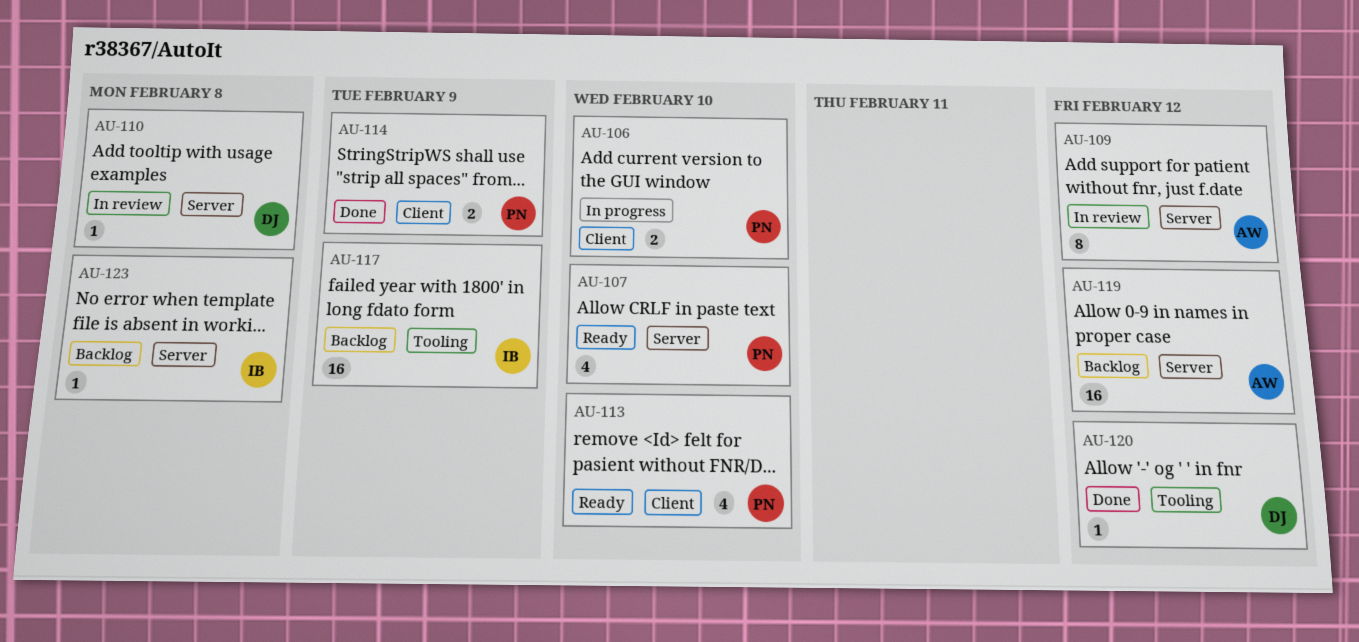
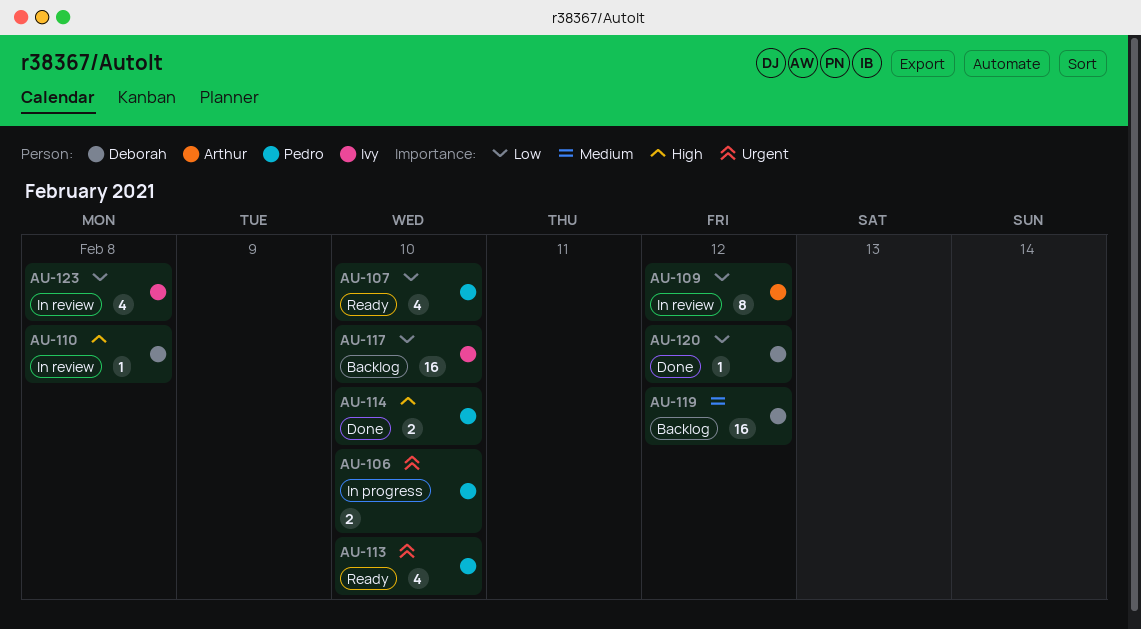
AU-114, due: Feb 9 -> Feb 10
AU-117, due: Feb 9 -> Feb 10
AU-119, owner: Arthur -> Deborah
AU-123, status: Backlog -> In review
AU-123, estimate: 1 -> 4

